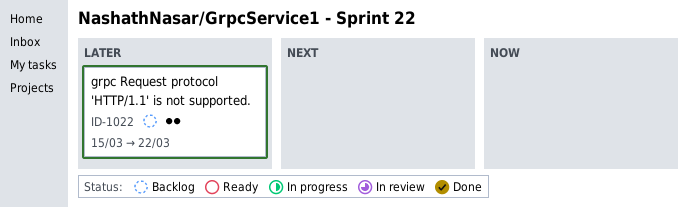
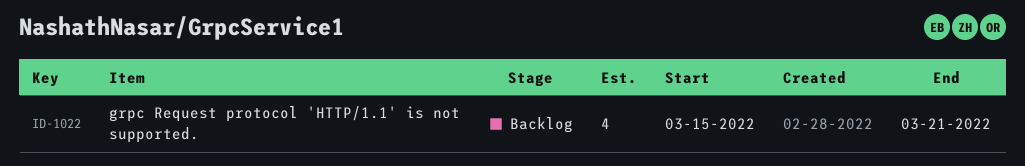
ID-1022, estimate: 2 -> 4
ID-1022, due: Mar 22 -> Mar 21

